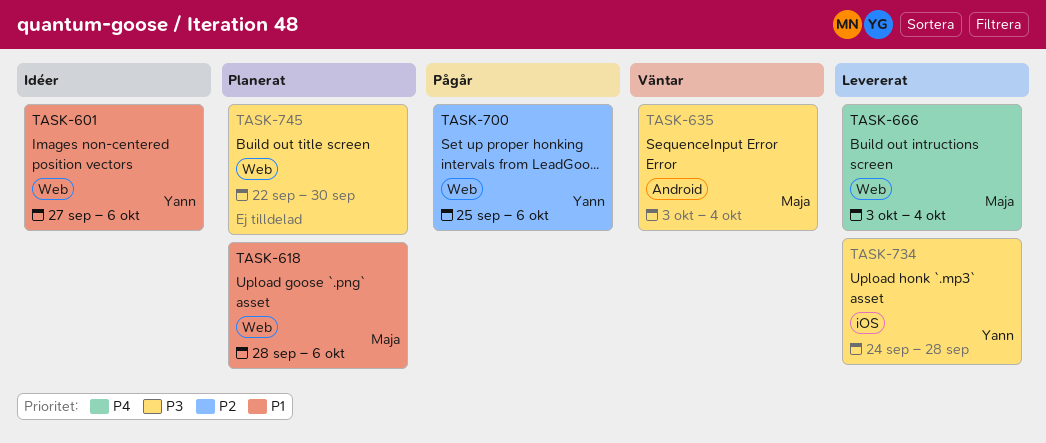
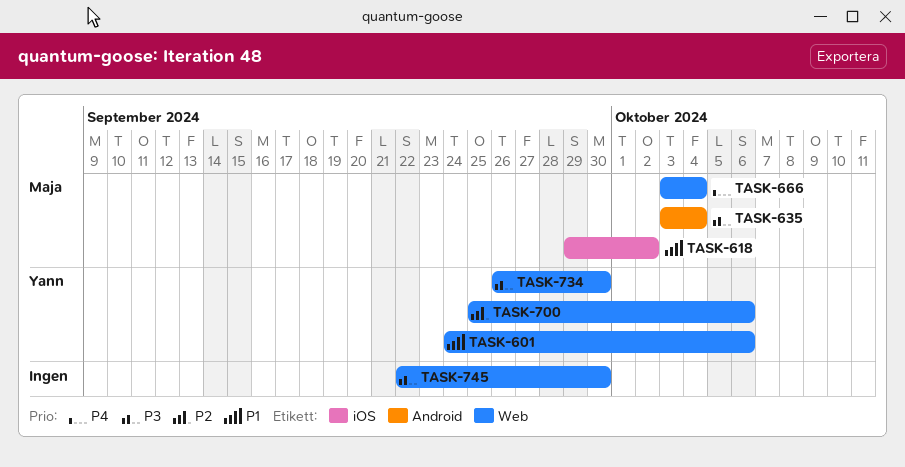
TASK-601, start: Sep 27 -> Sep 24
TASK-618, label: Web -> iOS
TASK-618, start: Sep 28 -> Sep 29
TASK-618, due: Oct 6 -> Oct 2
TASK-734, label: iOS -> Web
TASK-734, start: Sep 24 -> Sep 26
TASK-734, due: Sep 28 -> Sep 30

